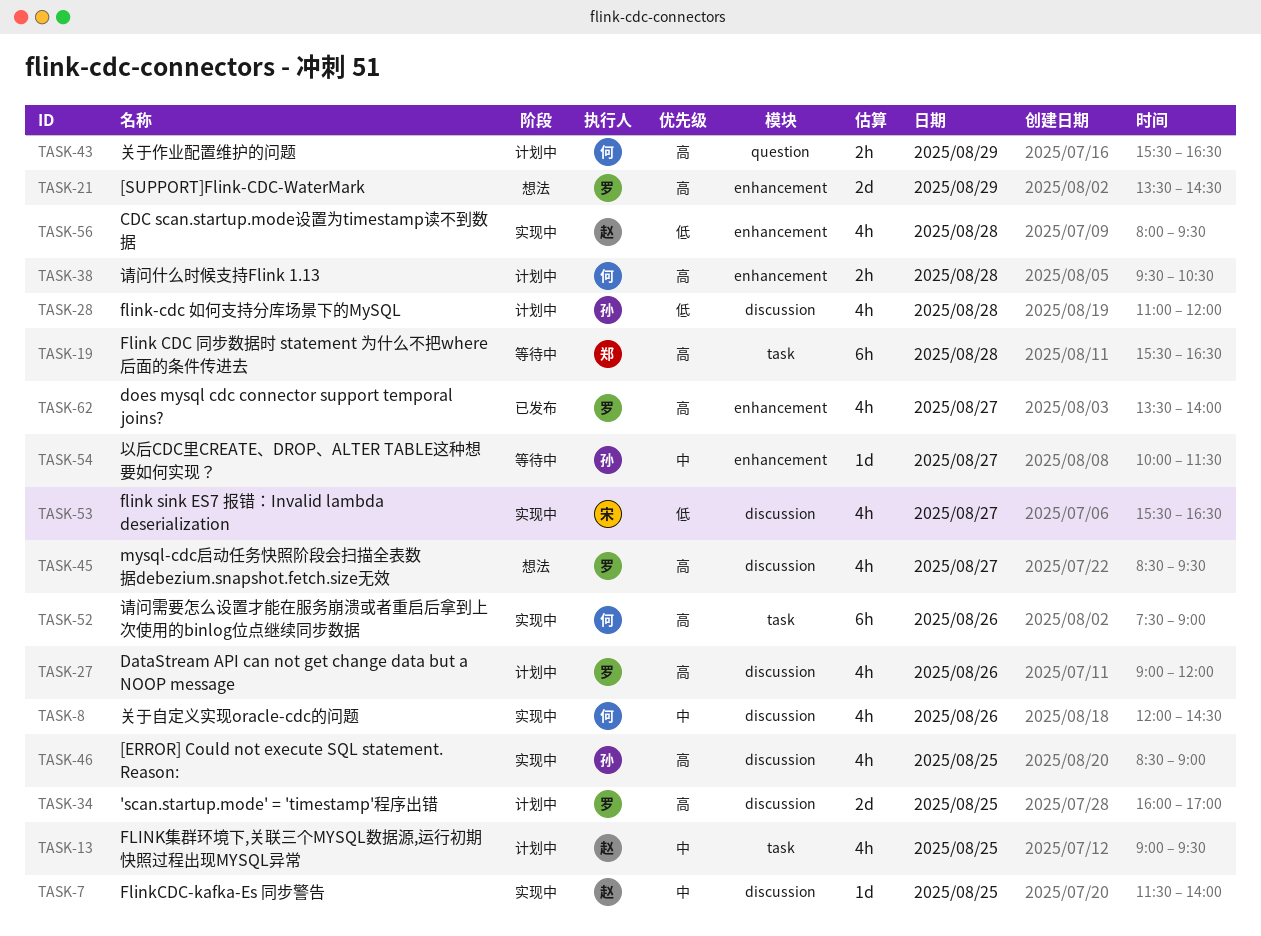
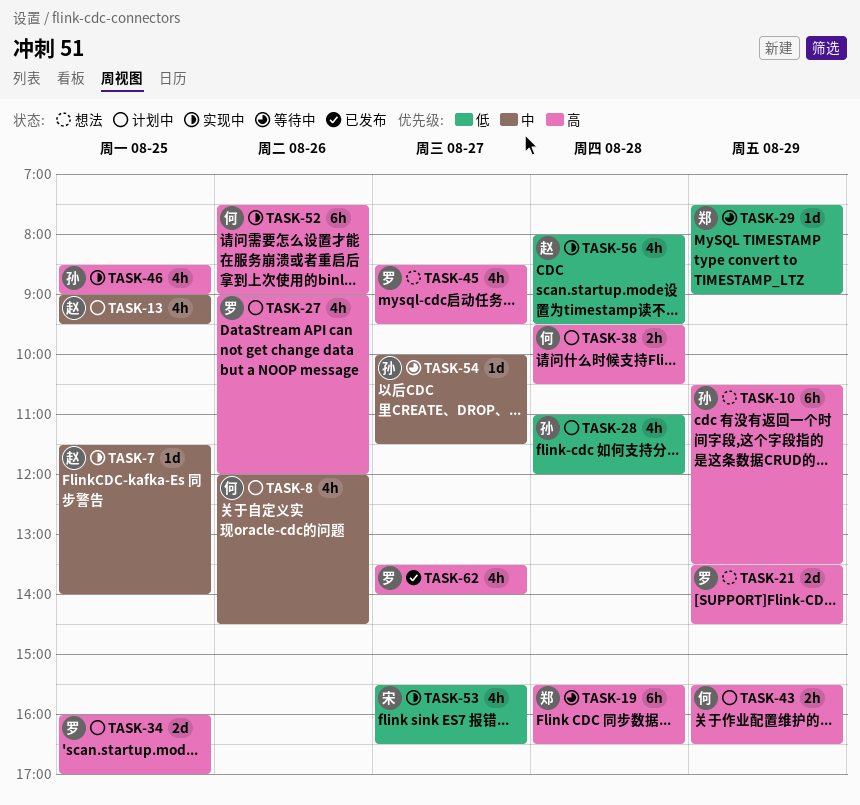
TASK-8, status: 实现中 -> 计划中
TASK-10: none -> present
TASK-29: none -> present

